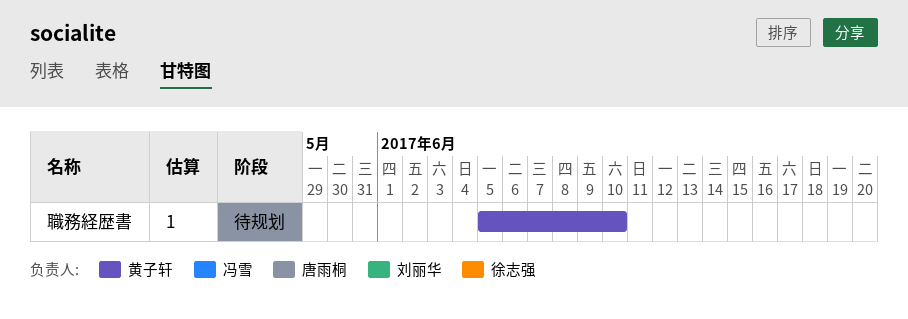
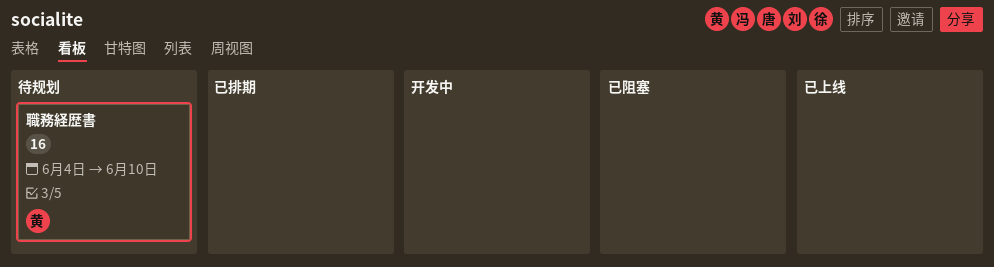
職務経歴書, estimate: 1 -> 16
職務経歴書, start: Jun 5 -> Jun 4

